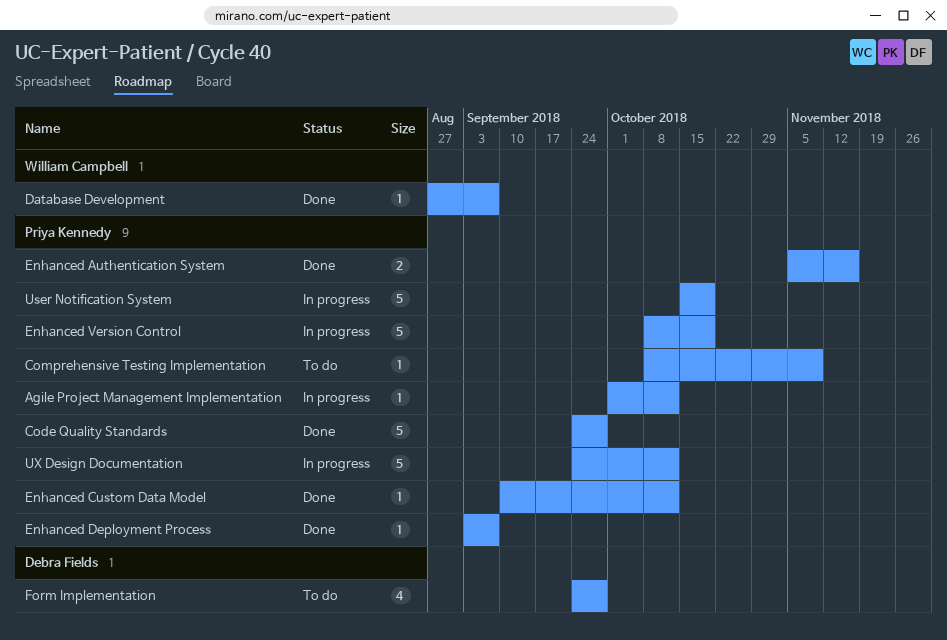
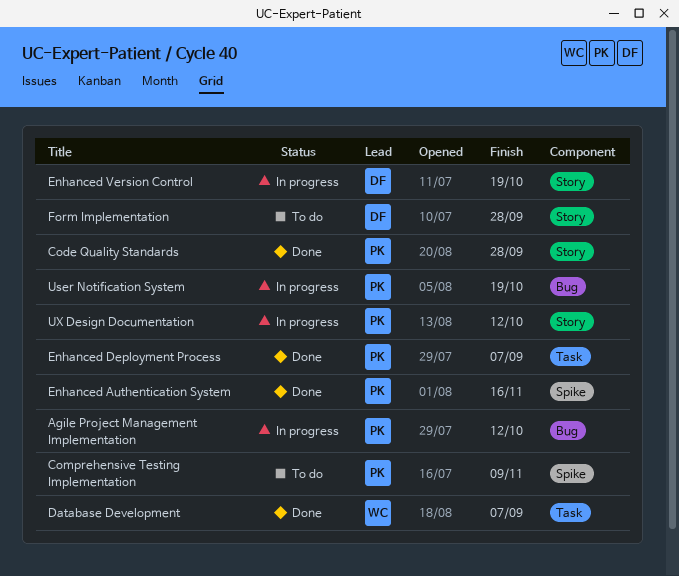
Enhanced Custom Data Model: present -> none
Enhanced Version Control, owner: Priya Kennedy -> Debra Fields

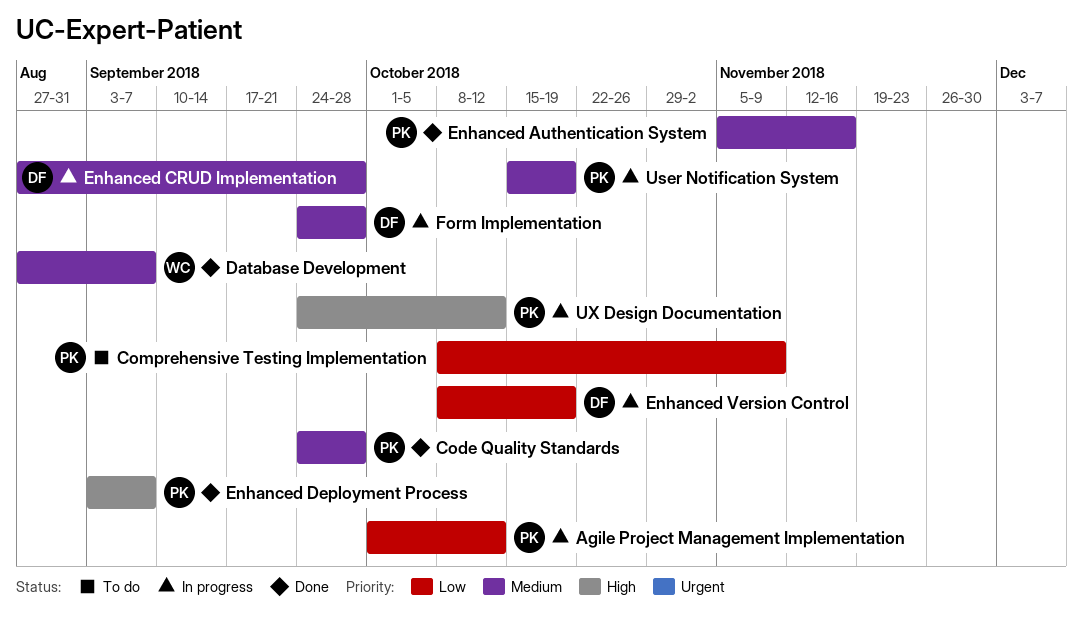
Enhanced CRUD Implementation: none -> present
Form Implementation, status: To do -> In progress

